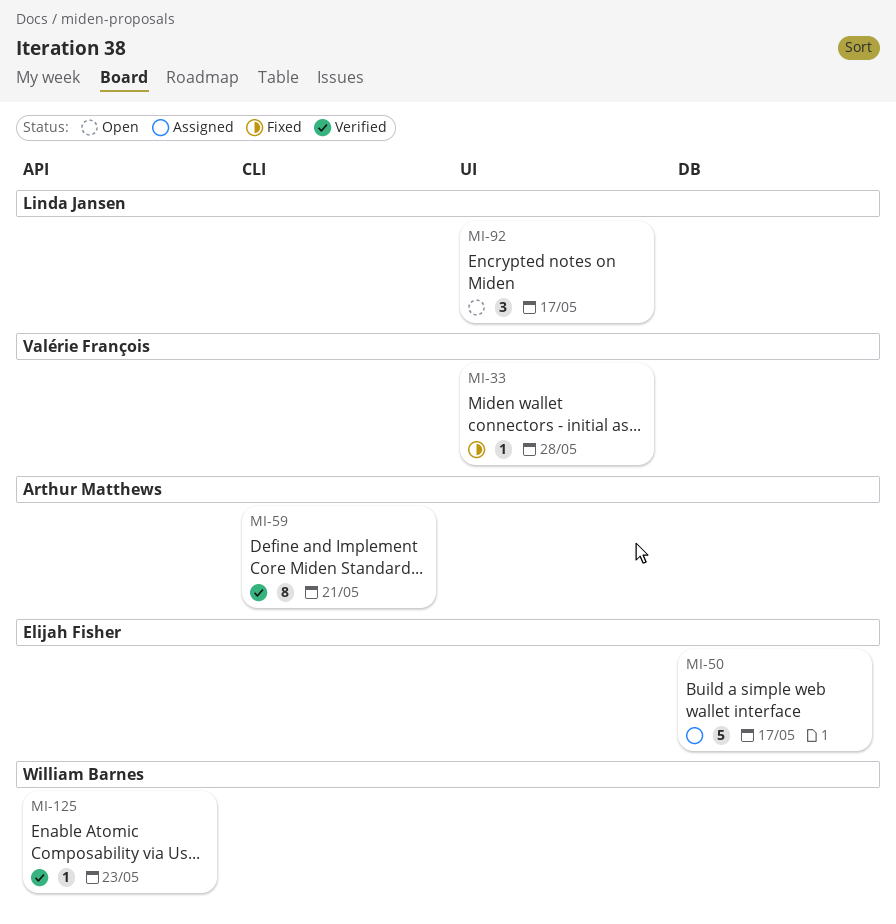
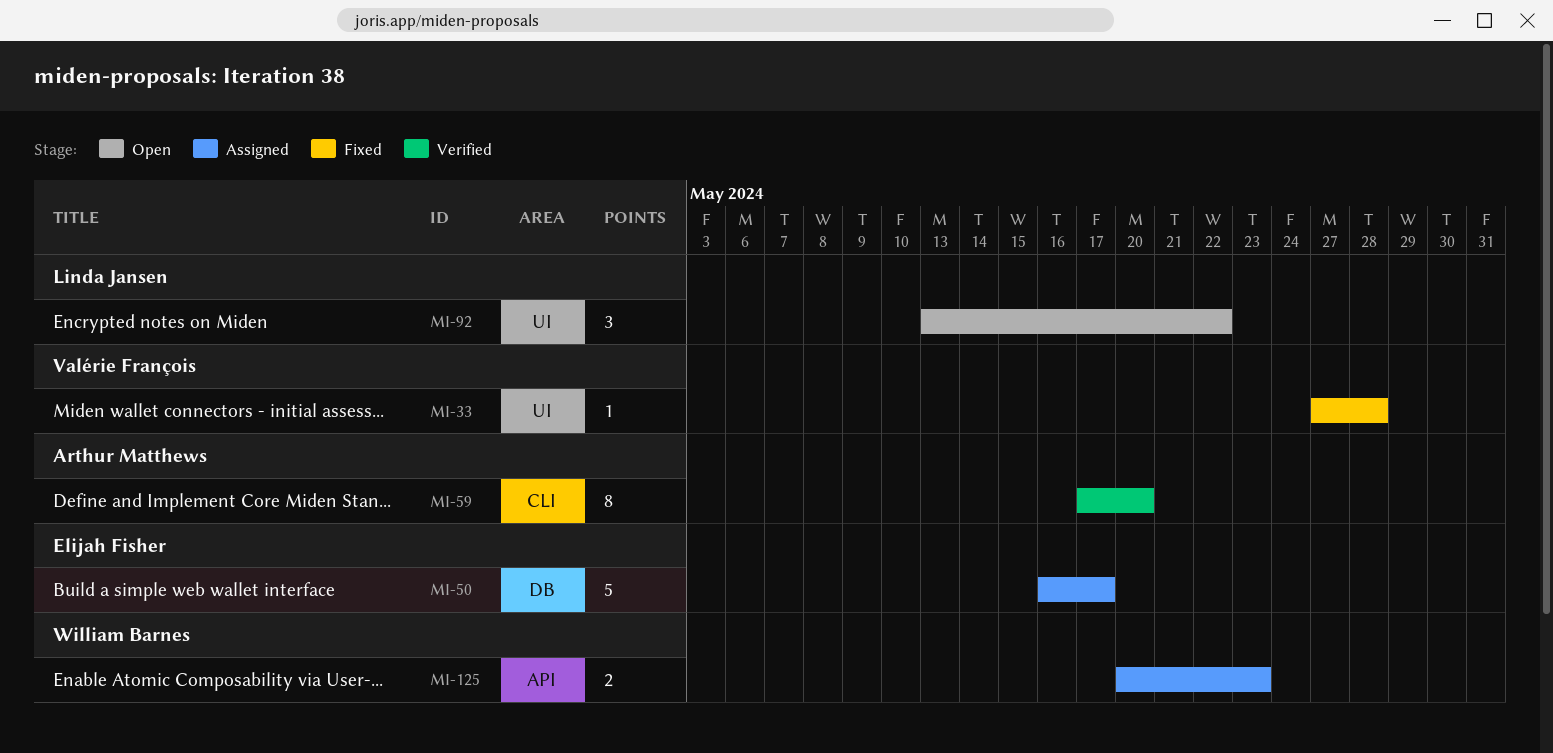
MI-59, due: May 21 -> May 20
MI-92, due: May 17 -> May 22
MI-125, status: Verified -> Assigned
MI-125, estimate: 1 -> 2

